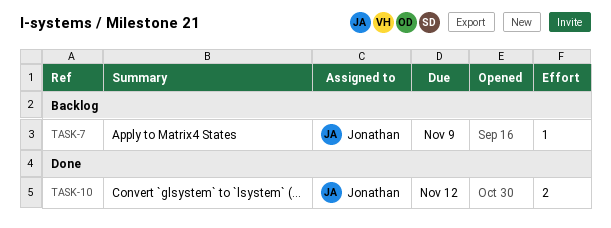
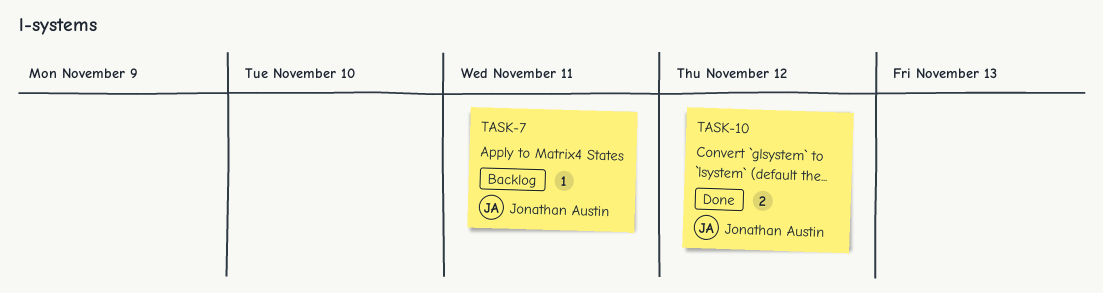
TASK-7, due: Nov 9 -> Nov 11

